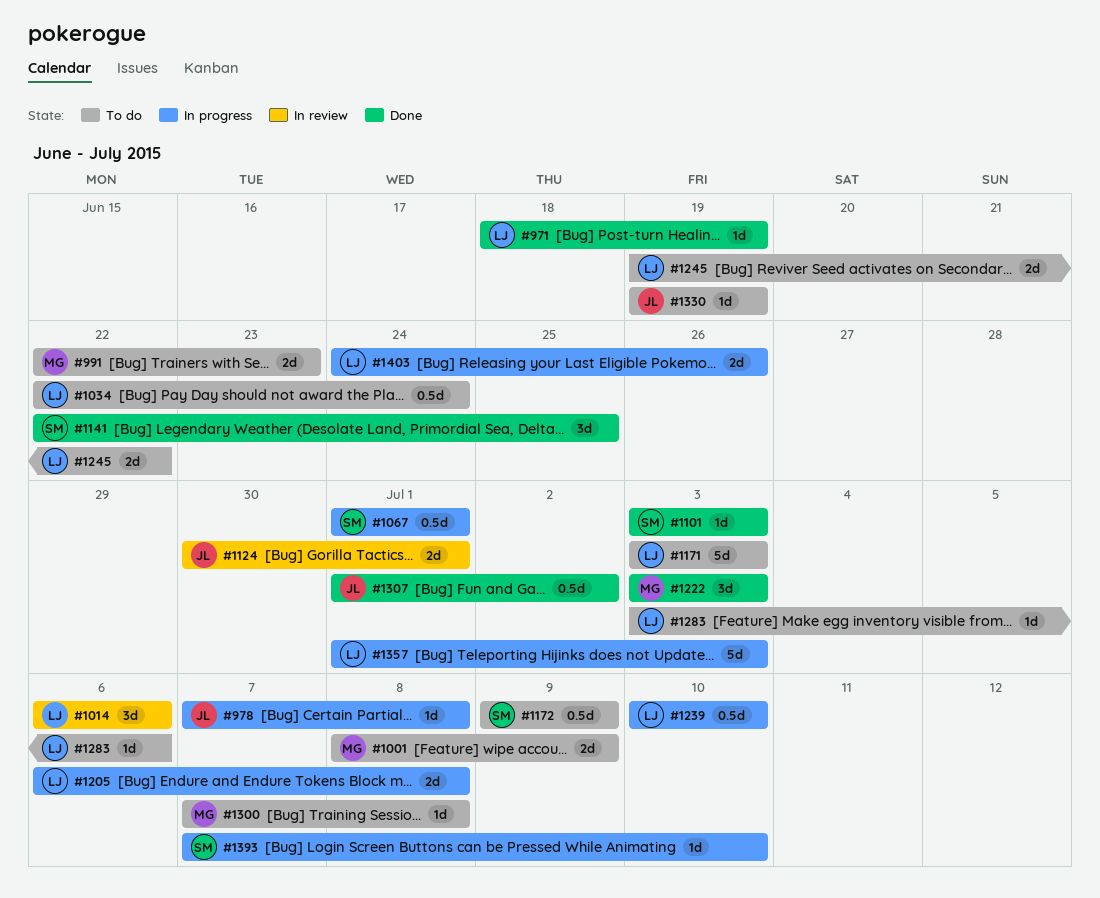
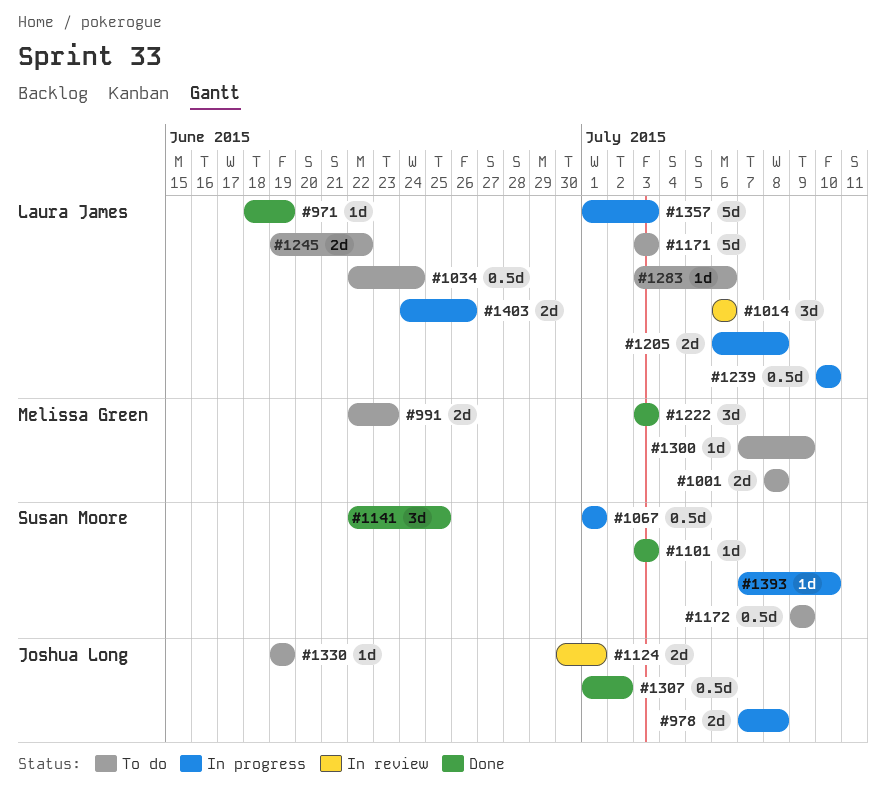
#978, estimate: 1d -> 2d
#1001, due: Jul 9 -> Jul 8
#1300, due: Jul 8 -> Jul 9

